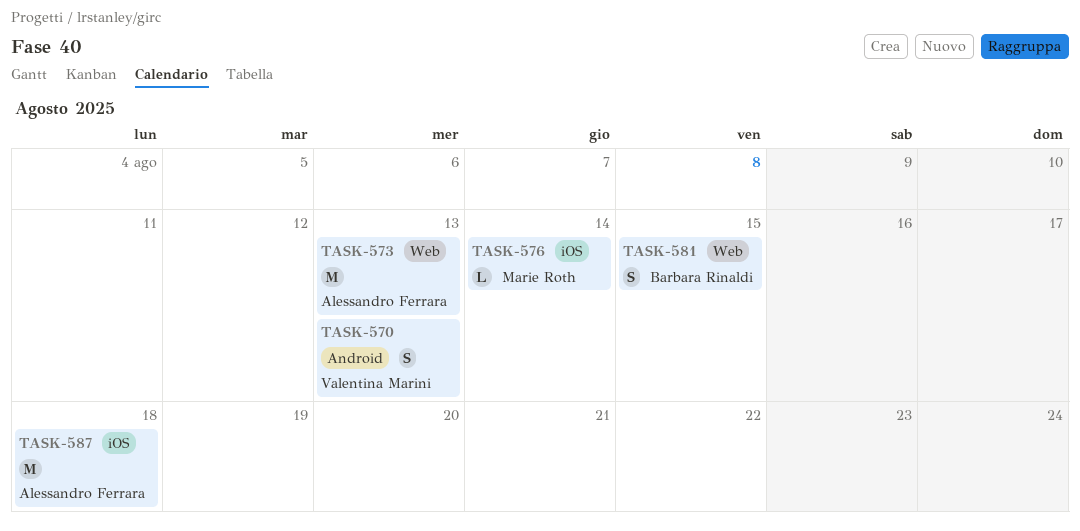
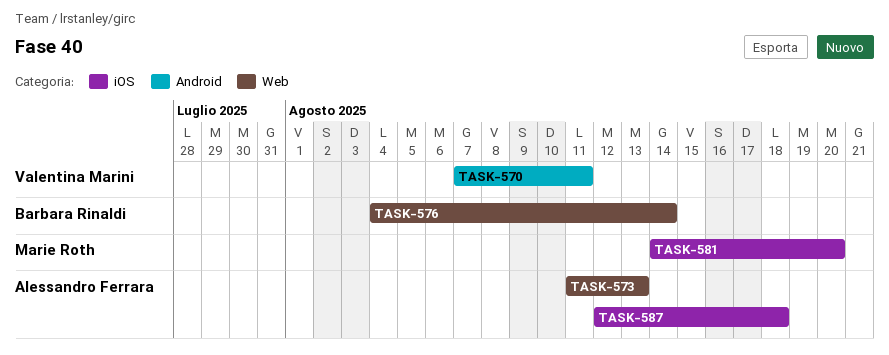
TASK-570, due: Aug 13 -> Aug 11
TASK-576, owner: Marie Roth -> Barbara Rinaldi
TASK-576, label: iOS -> Web
TASK-581, owner: Barbara Rinaldi -> Marie Roth
TASK-581, label: Web -> iOS
TASK-581, due: Aug 15 -> Aug 20

